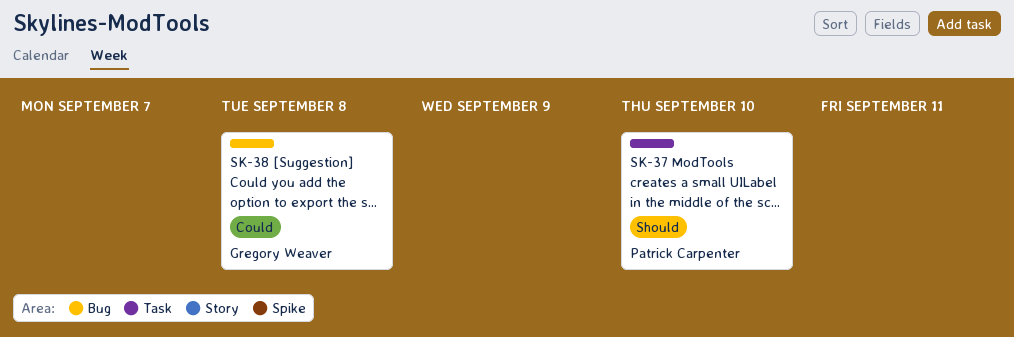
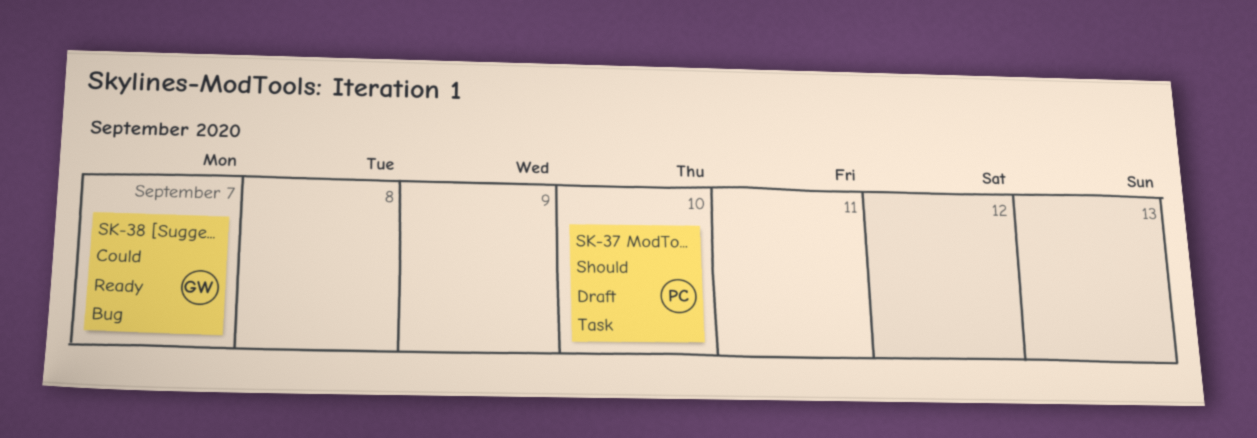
SK-38, due: Sep 8 -> Sep 7

